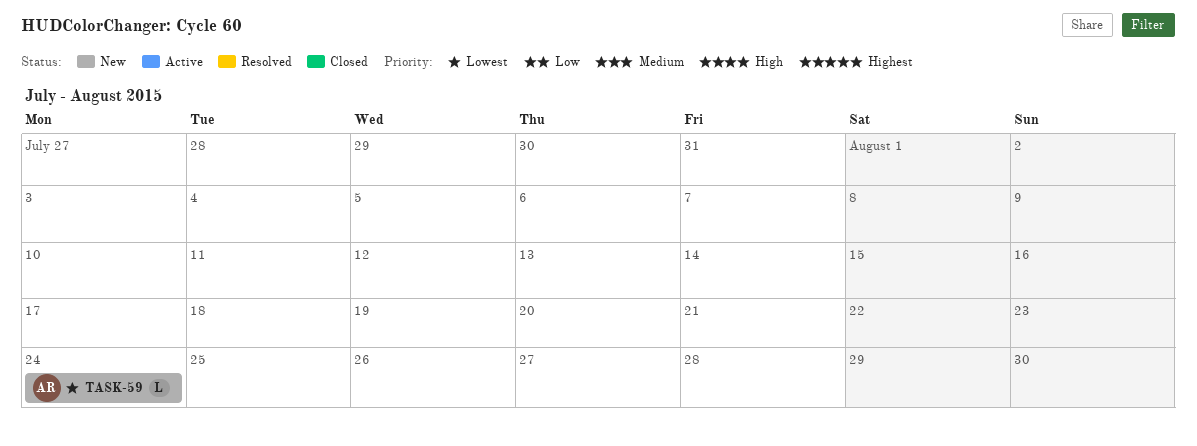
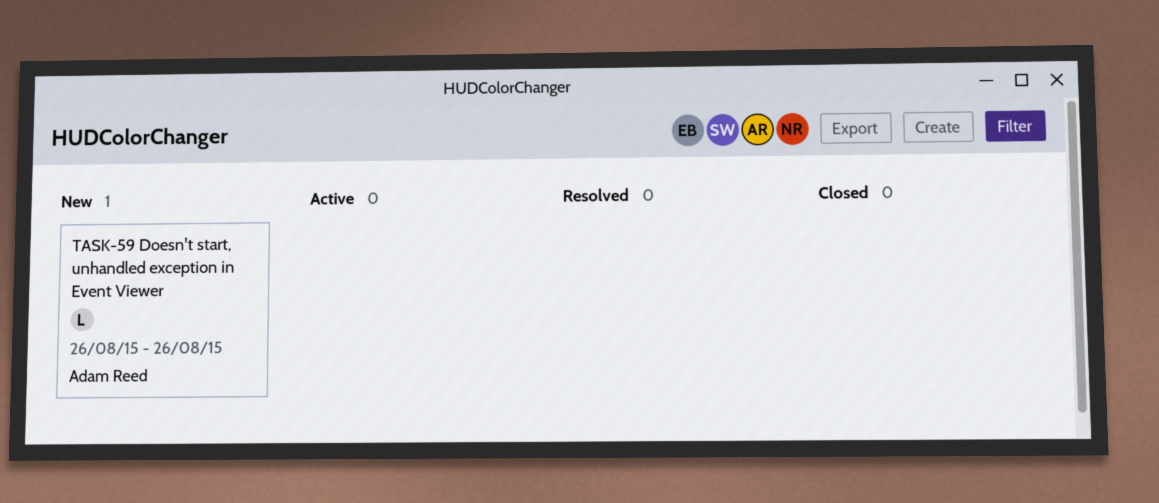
TASK-59, start: Aug 24 -> Aug 26
TASK-59, due: Aug 24 -> Aug 26

